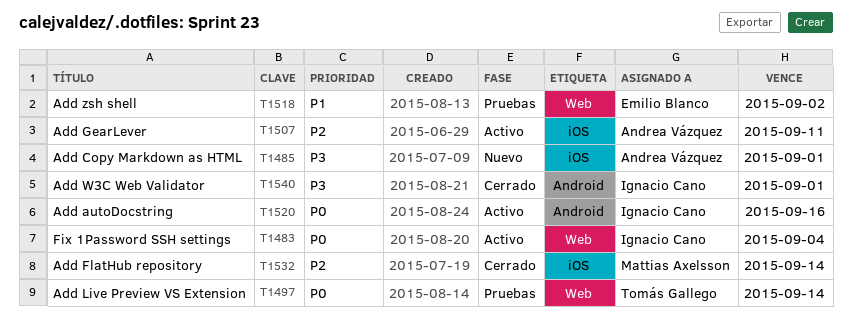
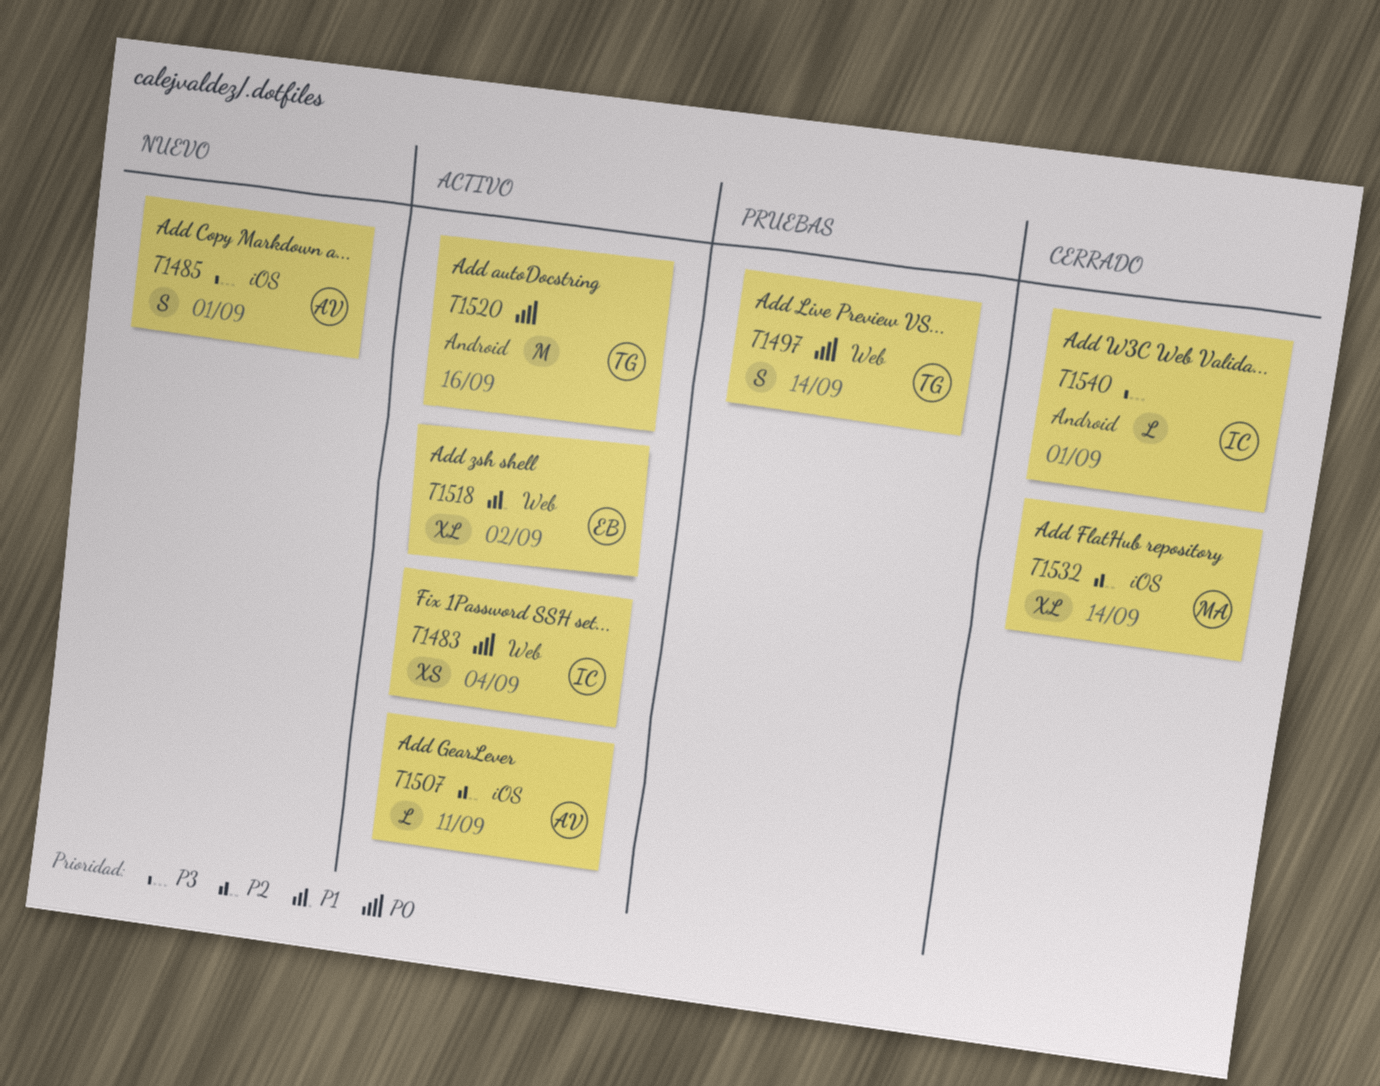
T1518, status: Pruebas -> Activo
T1520, owner: Ignacio Cano -> Tomás Gallego

